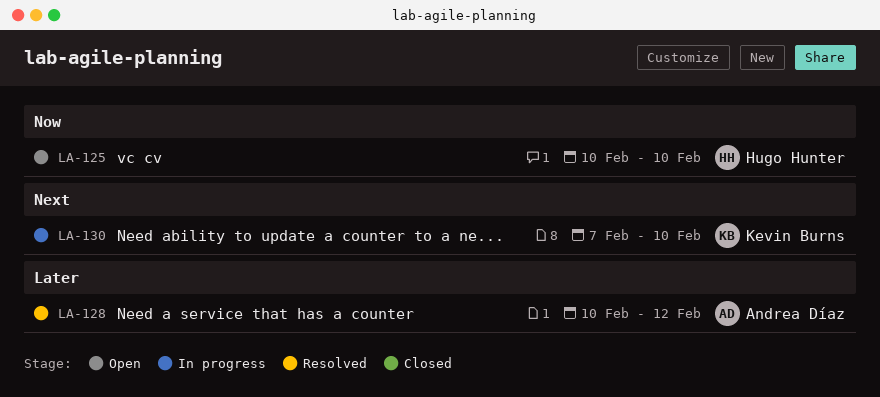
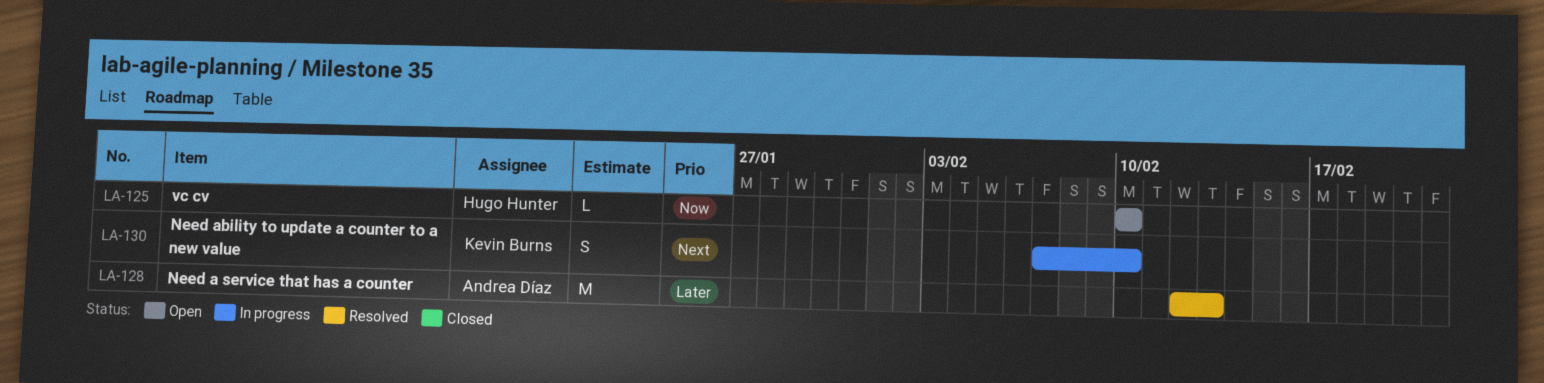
LA-128, start: Feb 10 -> Feb 12
LA-128, due: Feb 12 -> Feb 13

